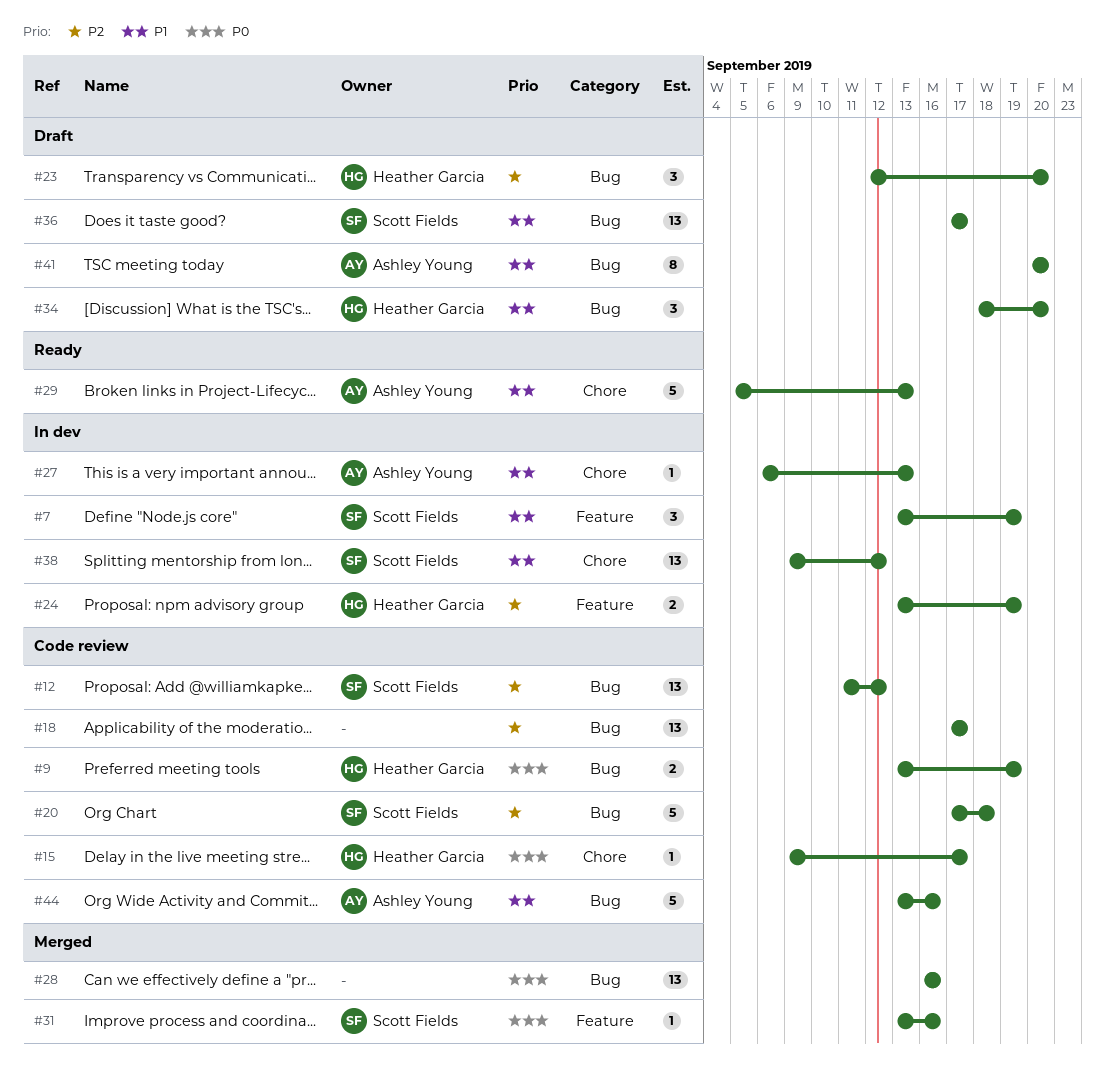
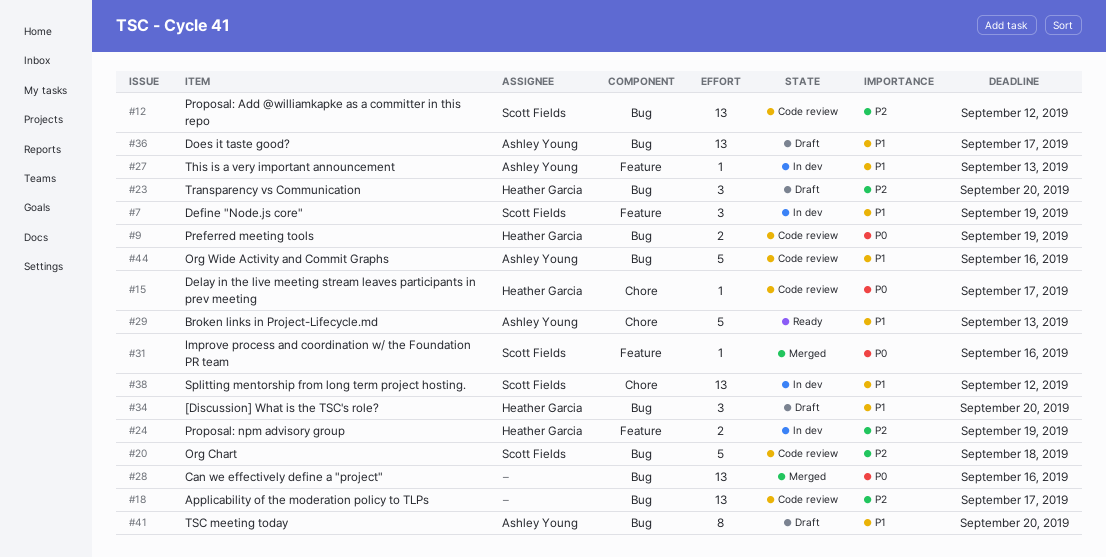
#27, label: Chore -> Feature
#36, owner: Scott Fields -> Ashley Young

